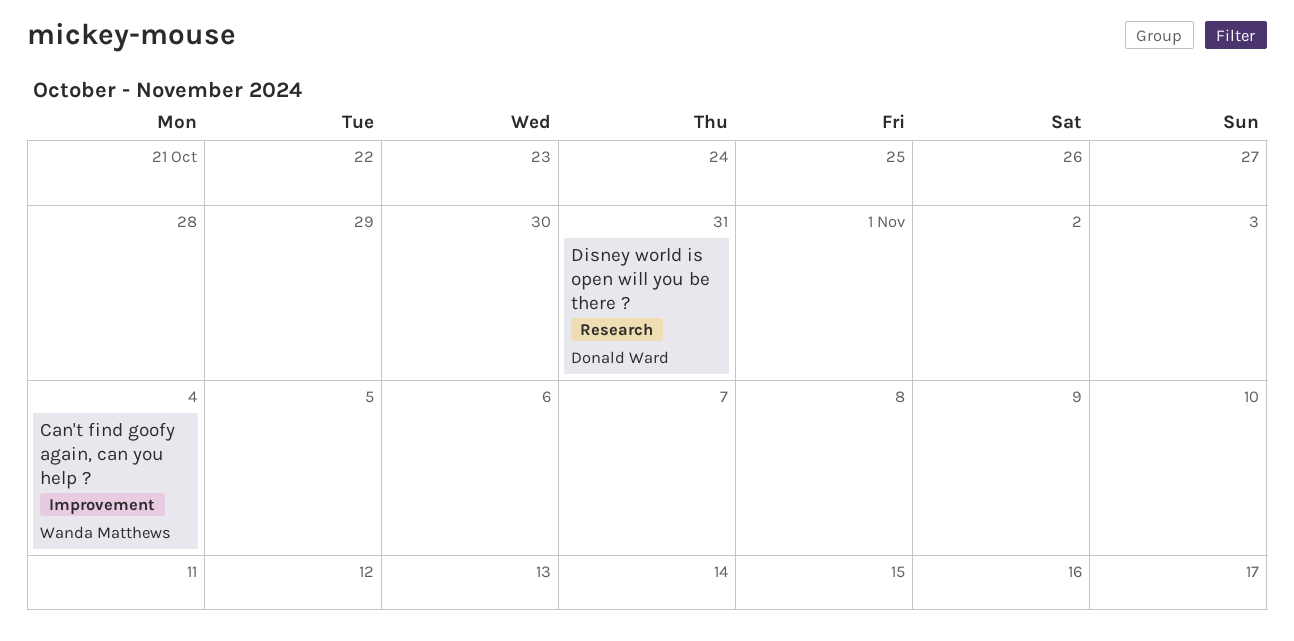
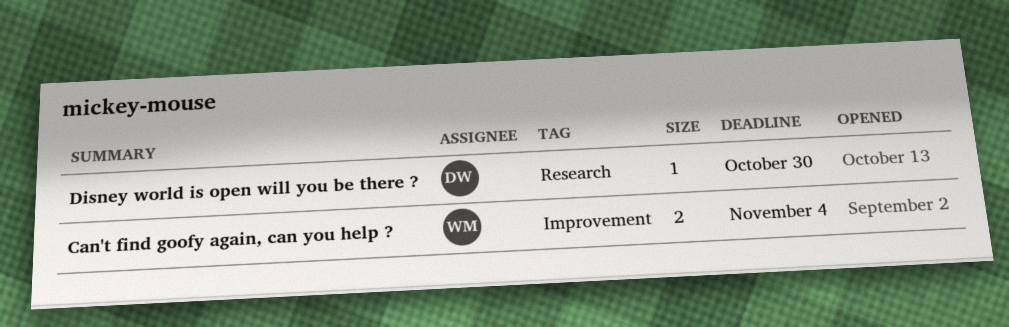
Disney world is open will you be there ?, due: Oct 31 -> Oct 30

